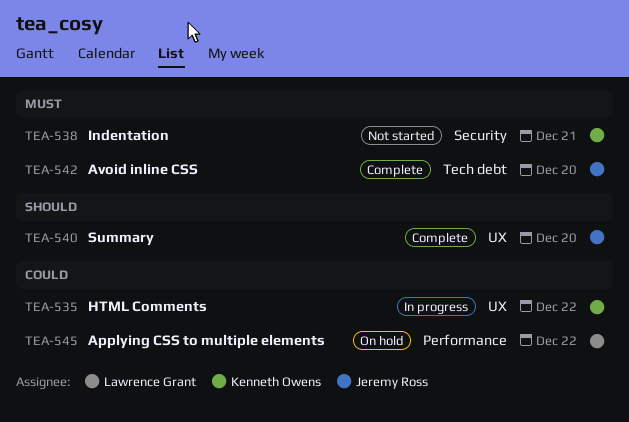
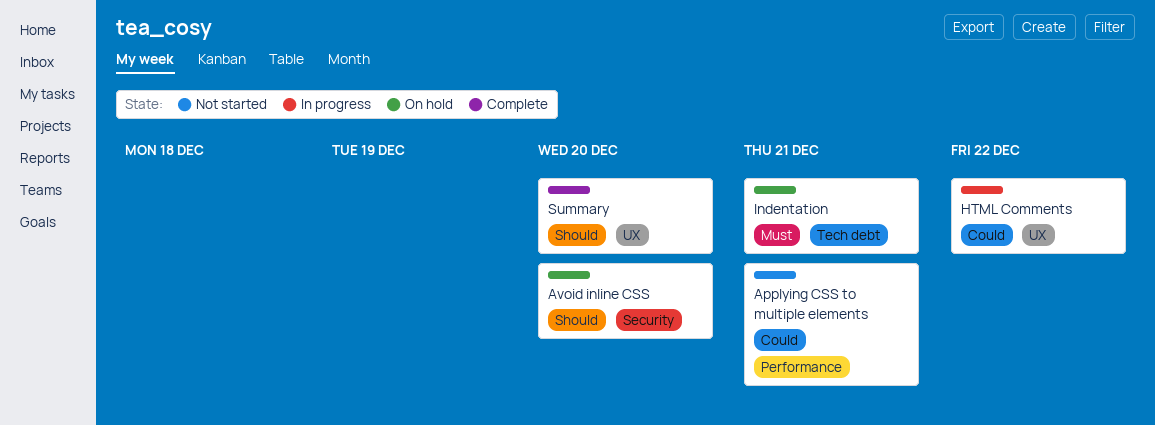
Applying CSS to multiple elements, status: On hold -> Not started
Applying CSS to multiple elements, due: Dec 22 -> Dec 21
Avoid inline CSS, status: Complete -> On hold
Avoid inline CSS, priority: Must -> Should
Avoid inline CSS, label: Tech debt -> Security
Indentation, status: Not started -> On hold
Indentation, label: Security -> Tech debt

